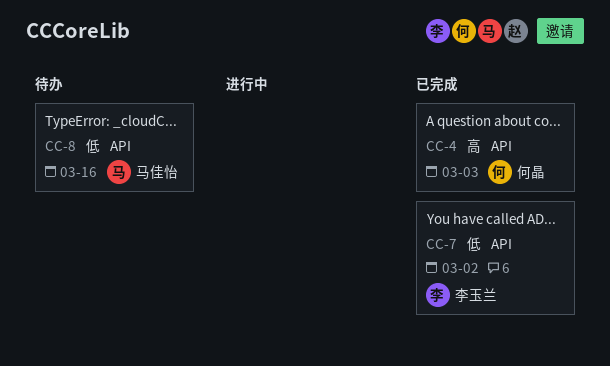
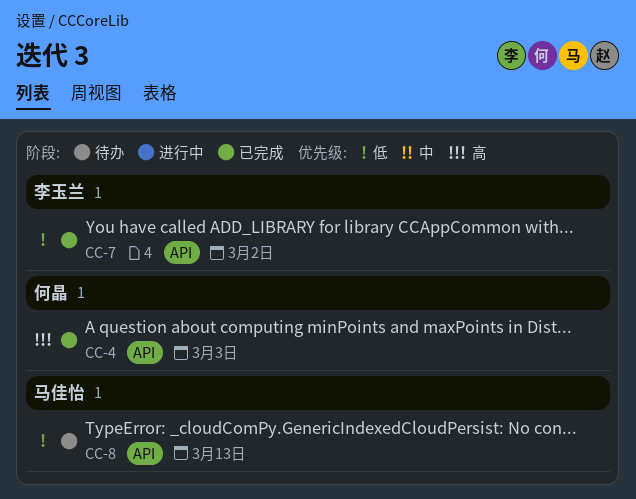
CC-8, due: Mar 16 -> Mar 13

